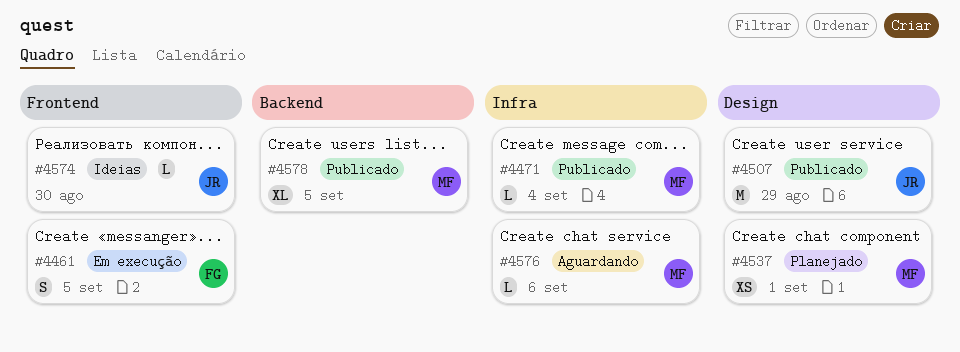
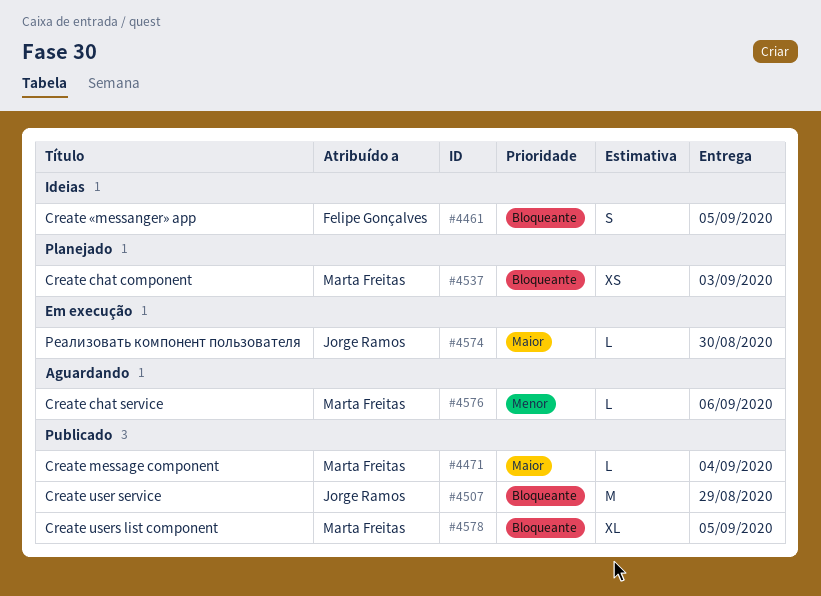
#4461, status: Em execução -> Ideias
#4537, due: Sep 1 -> Sep 3
#4574, status: Ideias -> Em execução

